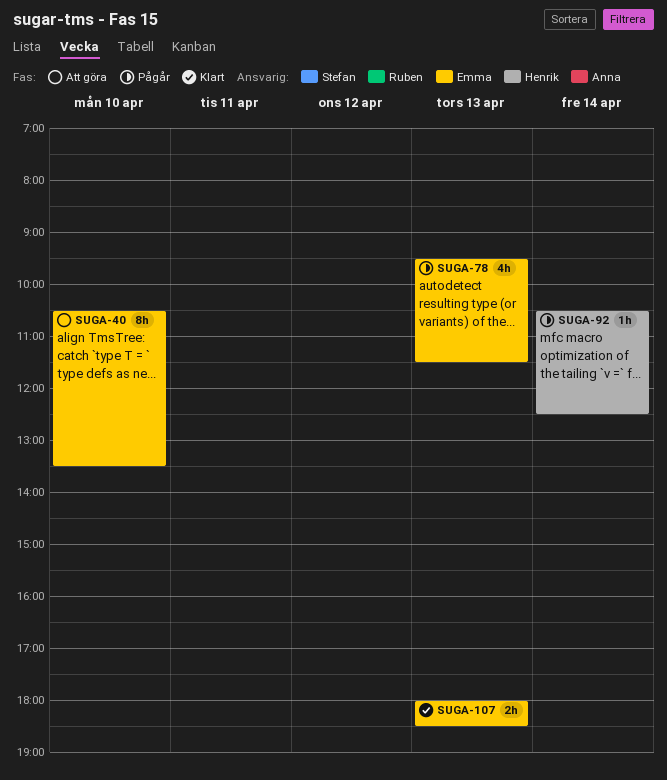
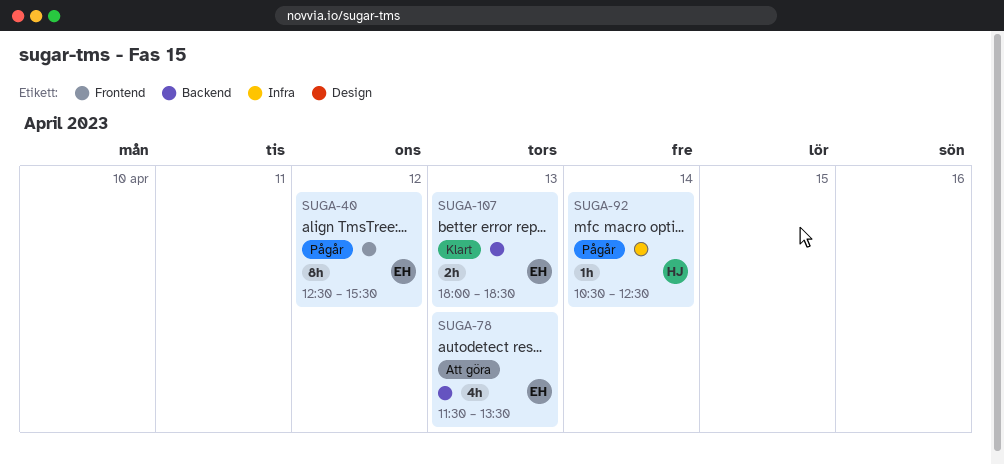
SUGA-40, status: Att göra -> Pågår
SUGA-40, day: Apr 10 -> Apr 12
SUGA-40, begins: 10:30 -> 12:30
SUGA-40, ends: 13:30 -> 15:30
SUGA-78, status: Pågår -> Att göra
SUGA-78, begins: 09:30 -> 11:30
SUGA-78, ends: 11:30 -> 13:30

